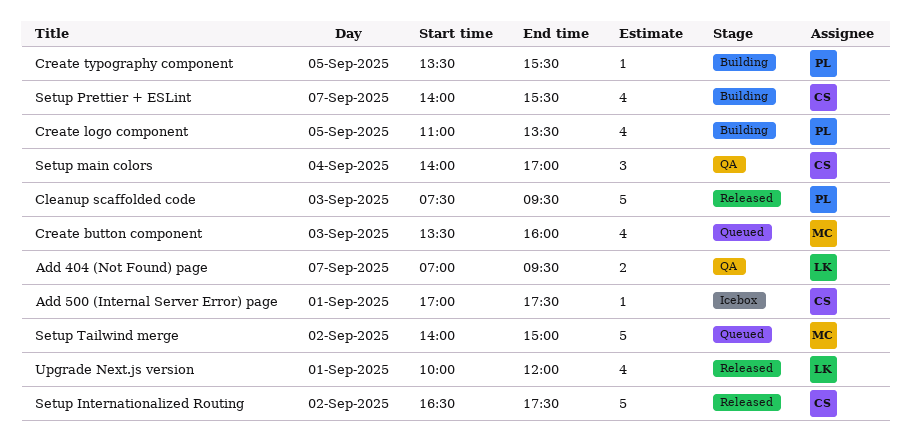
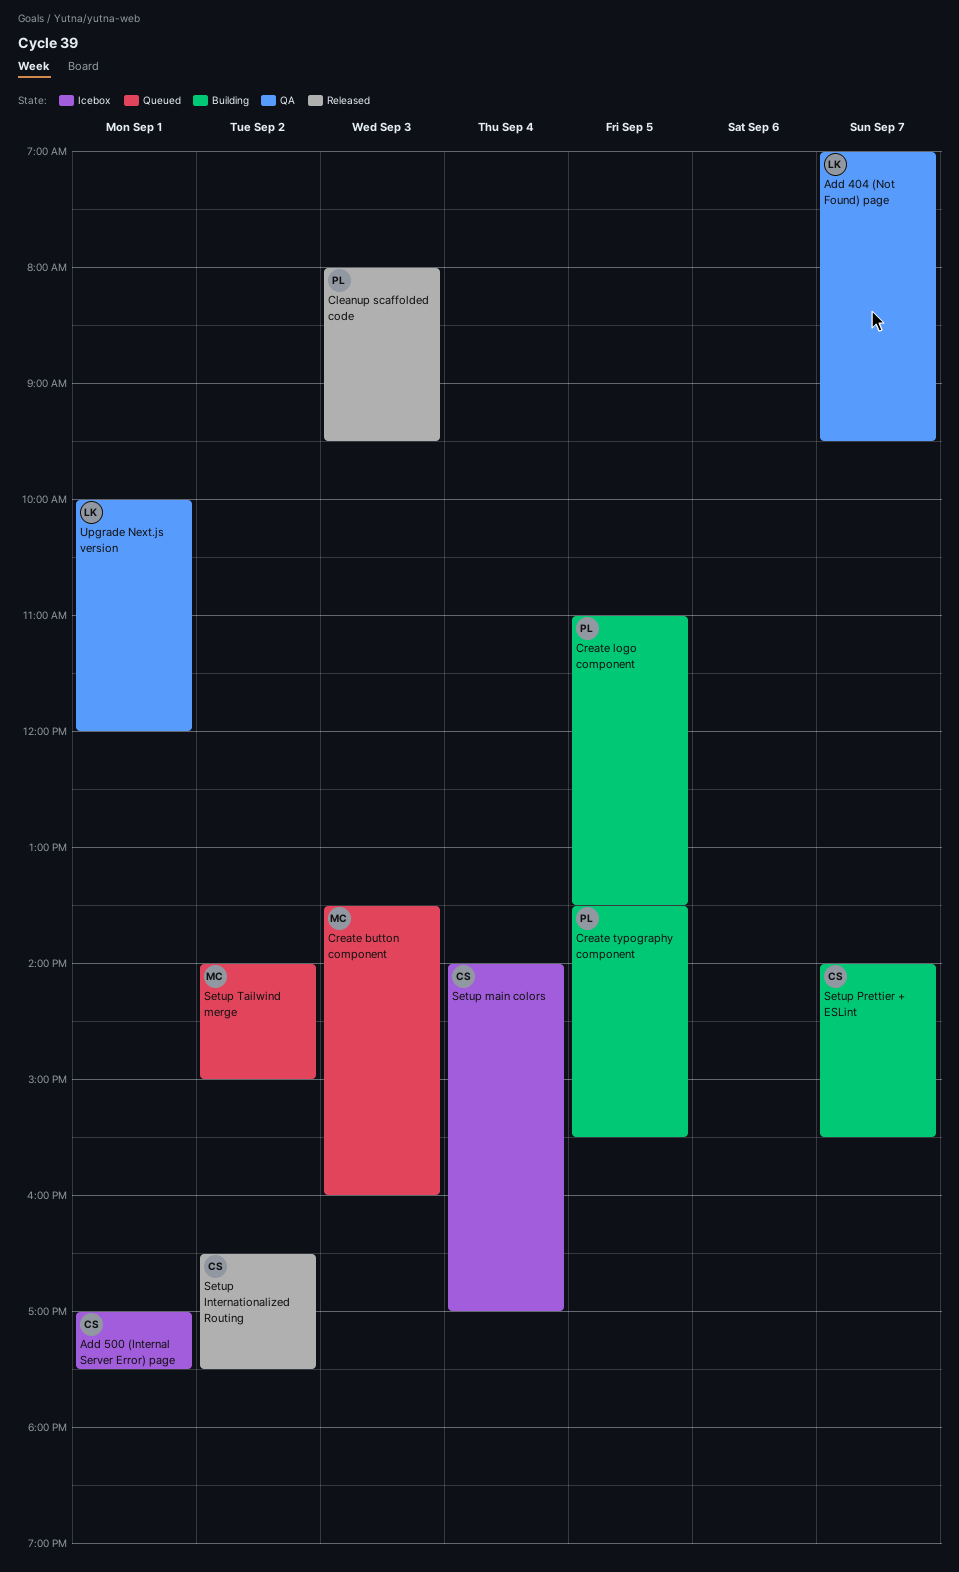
Cleanup scaffolded code, begins: 07:30 -> 08:00
Setup main colors, status: QA -> Icebox
Upgrade Next.js version, status: Released -> QA

